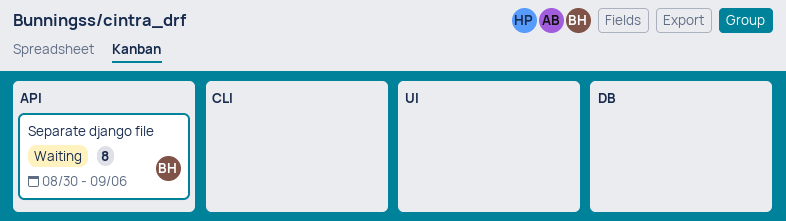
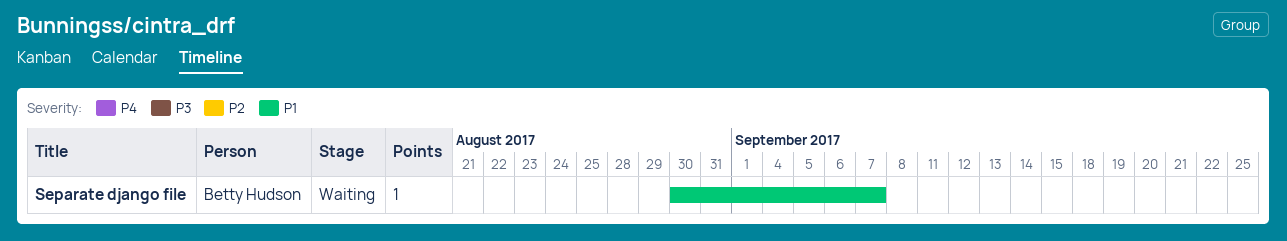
Separate django file, estimate: 8 -> 1
Separate django file, due: Sep 6 -> Sep 7

